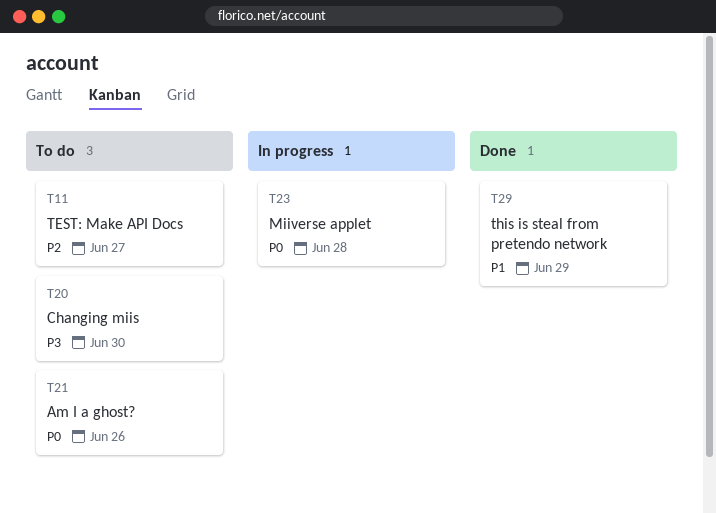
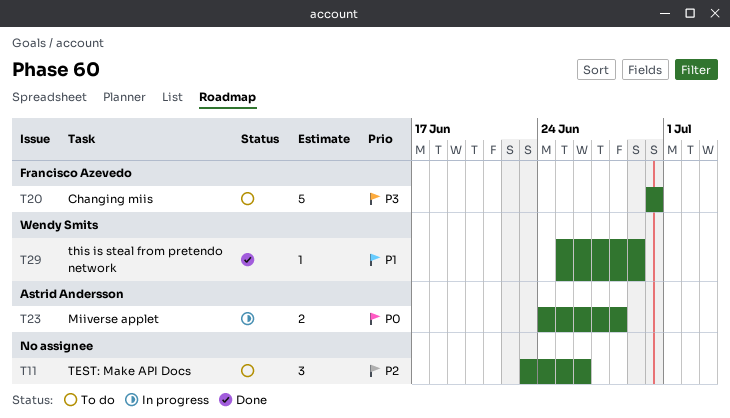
T11, due: Jun 27 -> Jun 26
T21: present -> none

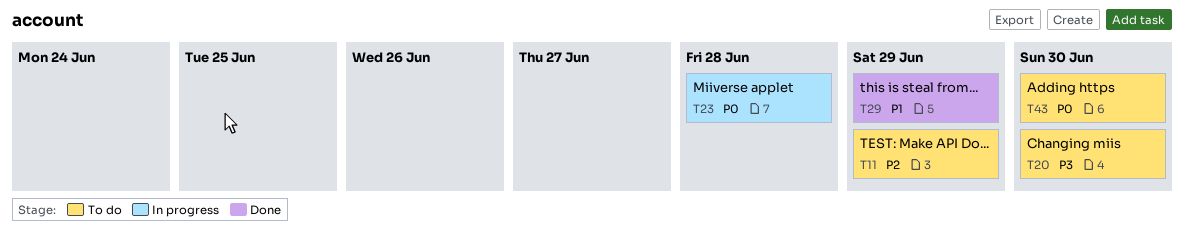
T11, due: Jun 26 -> Jun 29
T43: none -> present

